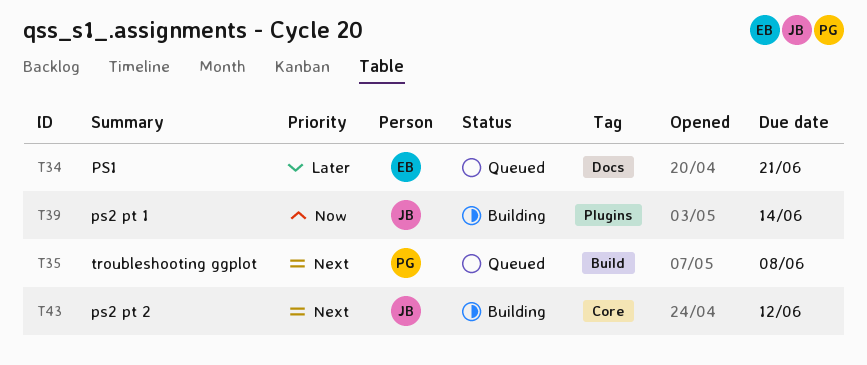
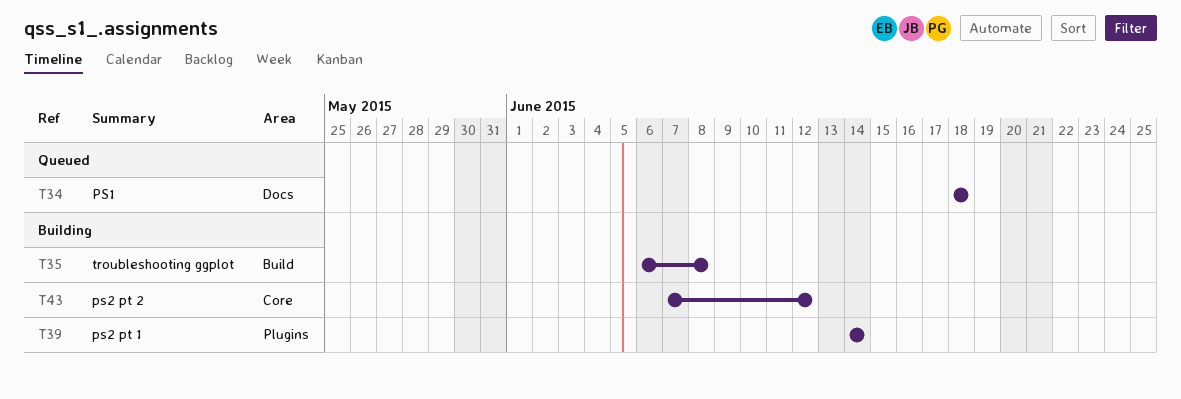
T34, due: Jun 21 -> Jun 18
T35, status: Queued -> Building

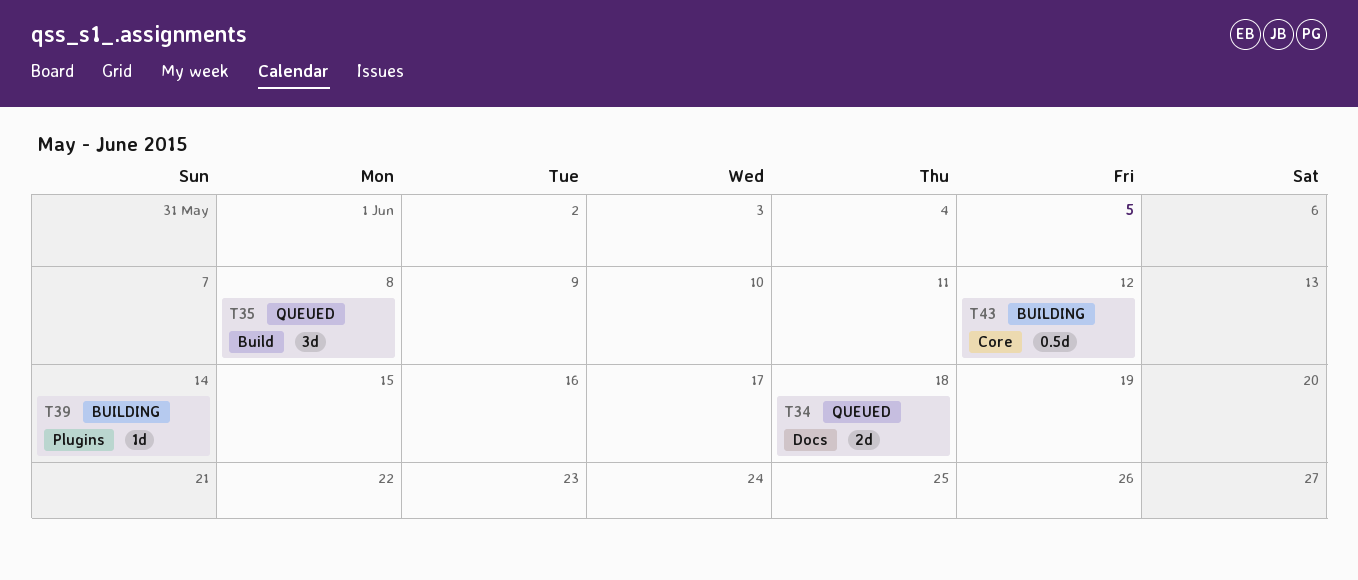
T35, status: Building -> Queued

